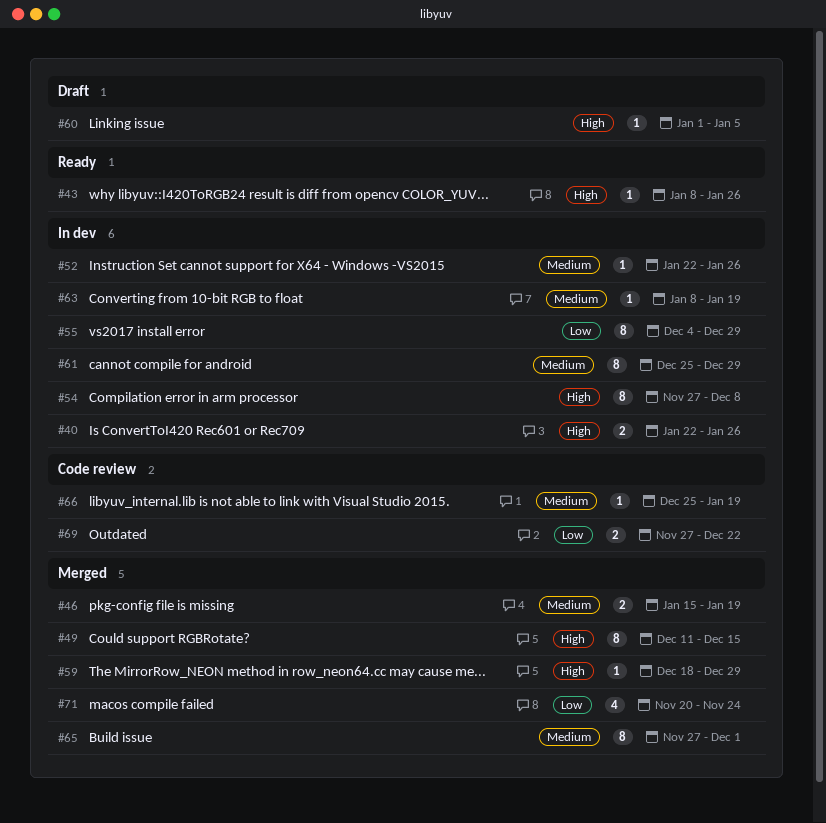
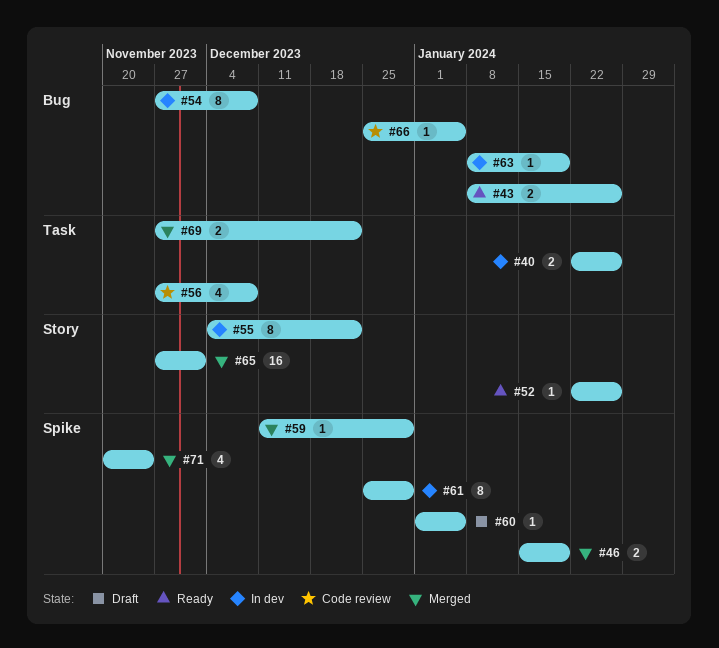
#43, estimate: 1 -> 2
#49: present -> none
#52, status: In dev -> Ready
#55, due: Dec 29 -> Dec 22
#56: none -> present
#59, start: Dec 18 -> Dec 11
#65, estimate: 8 -> 16
#66, due: Jan 19 -> Jan 5
#69, status: Code review -> Merged

